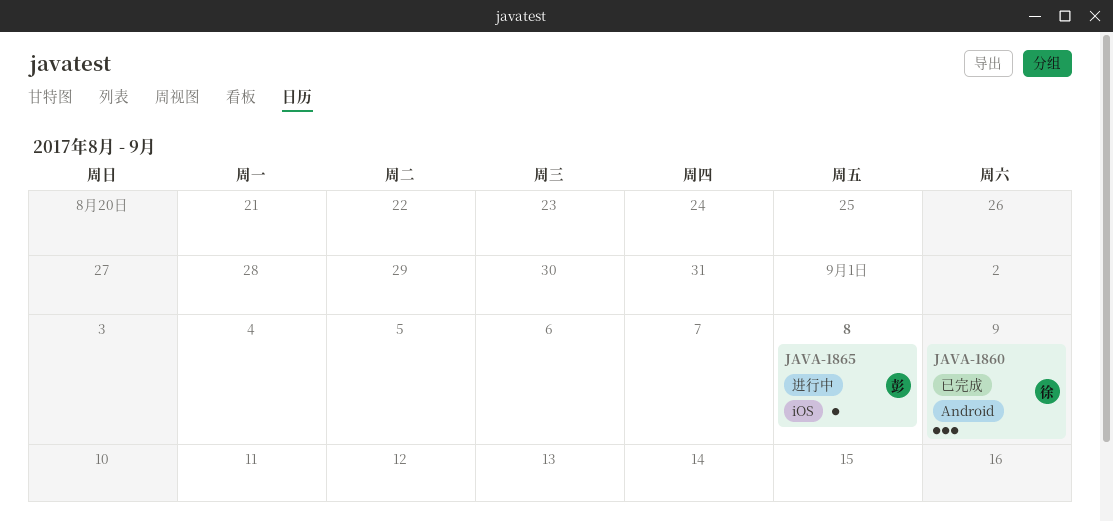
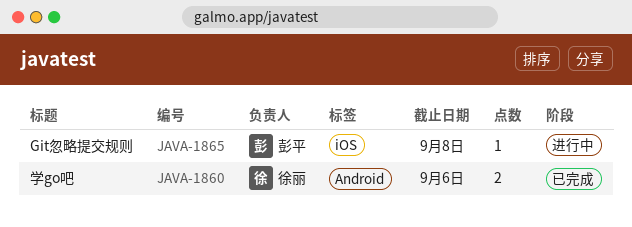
JAVA-1860, estimate: 3 -> 2
JAVA-1860, due: Sep 9 -> Sep 6

